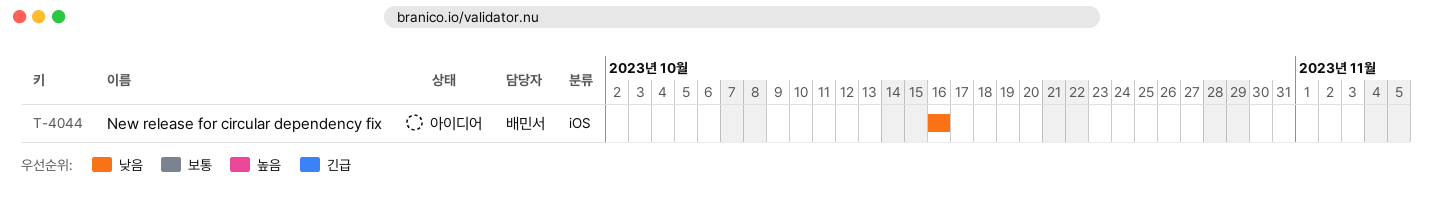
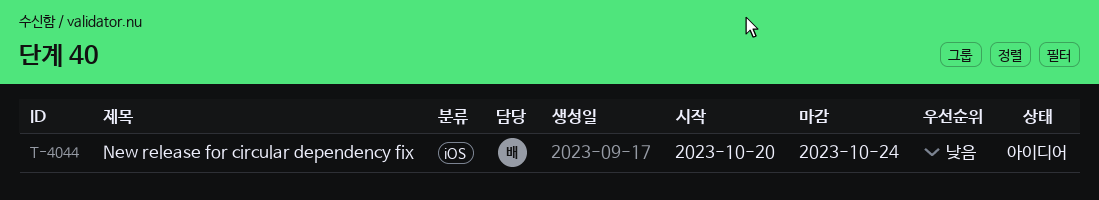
T-4044, start: Oct 16 -> Oct 20
T-4044, due: Oct 16 -> Oct 24

